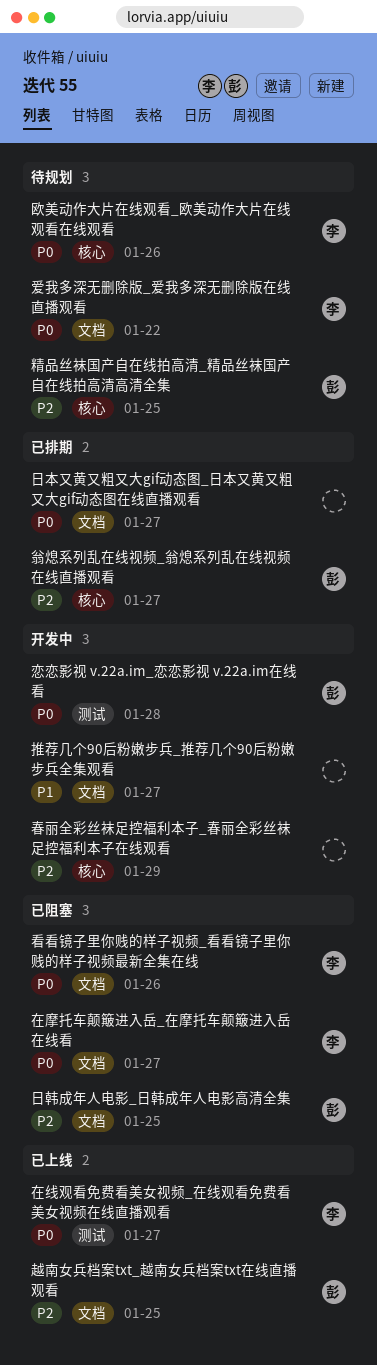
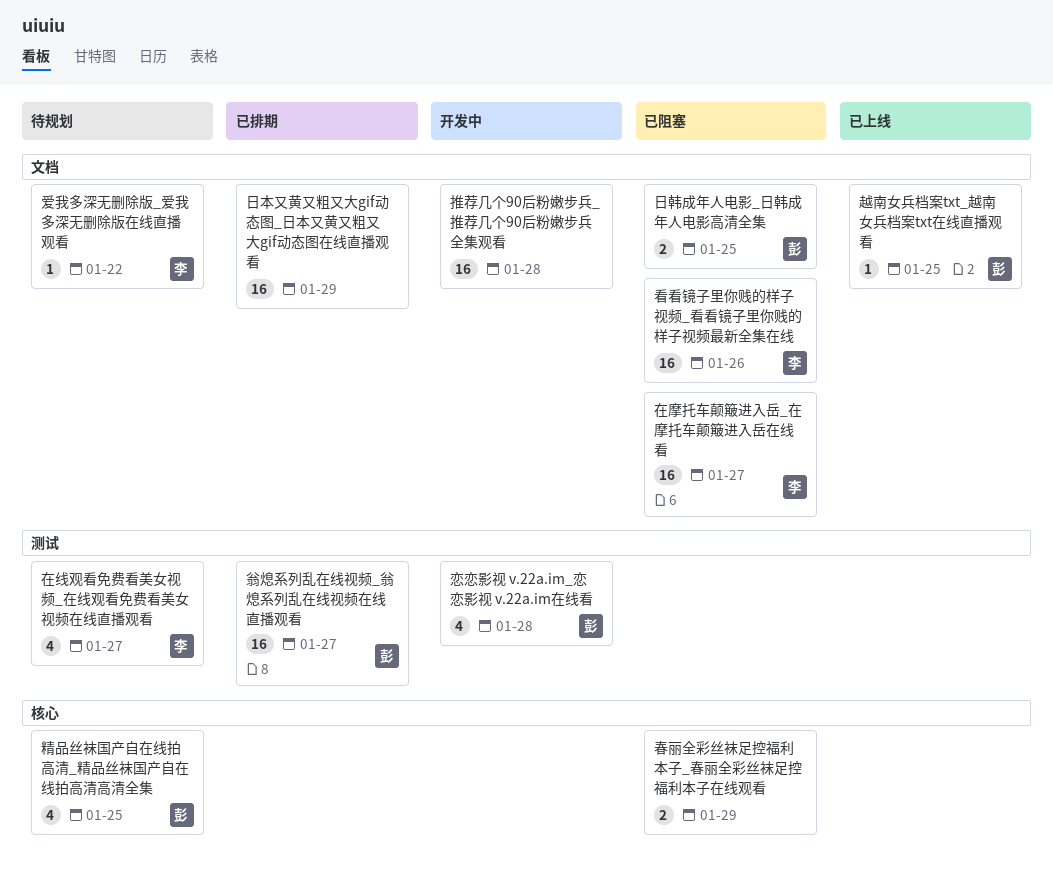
在线观看免费看美女视频_在线观看免费看美女视频在线直播观看, status: 已上线 -> 待规划
推荐几个90后粉嫩步兵_推荐几个90后粉嫩步兵全集观看, due: Jan 27 -> Jan 28
日本又黄又粗又大gif动态图_日本又黄又粗又大gif动态图在线直播观看, due: Jan 27 -> Jan 29
春丽全彩丝袜足控福利本子_春丽全彩丝袜足控福利本子在线观看, status: 开发中 -> 已阻塞
欧美动作大片在线观看_欧美动作大片在线观看在线观看: present -> none
翁熄系列乱在线视频_翁熄系列乱在线视频在线直播观看, label: 核心 -> 测试

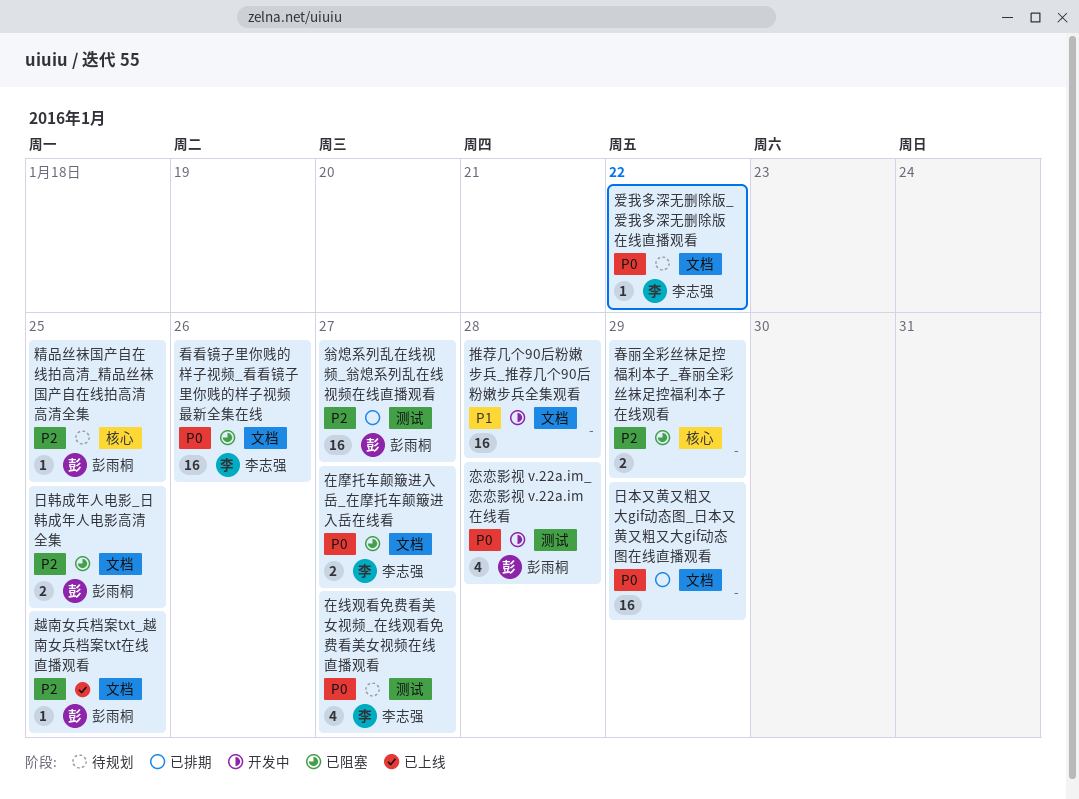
在摩托车颠簸进入岳_在摩托车颠簸进入岳在线看, estimate: 16 -> 2
精品丝袜国产自在线拍高清_精品丝袜国产自在线拍高清高清全集, estimate: 4 -> 1

